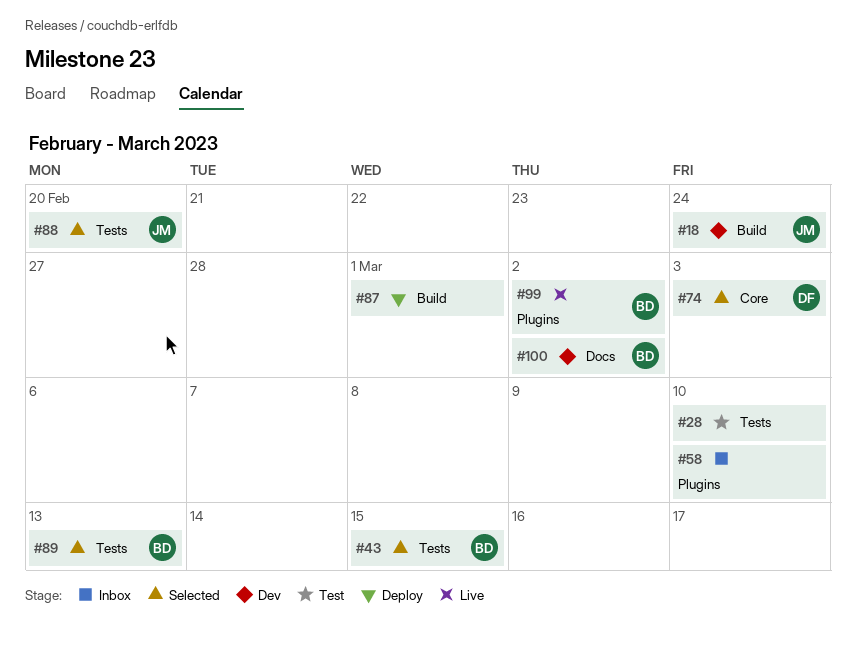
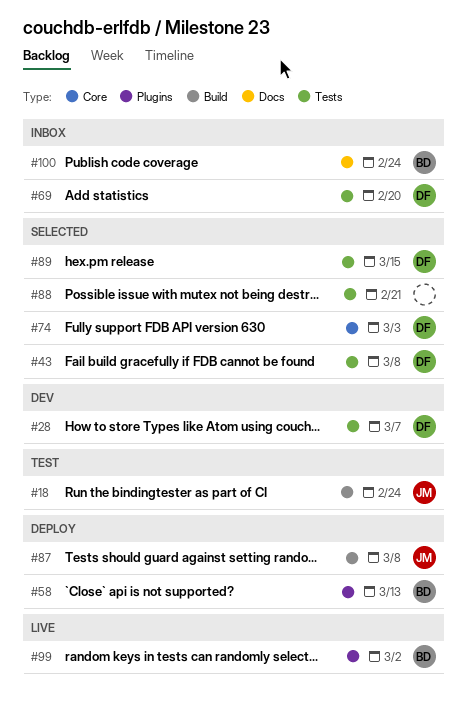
#18, status: Dev -> Test
#28, status: Test -> Dev
#28, owner: none -> DF
#28, due: Mar 10 -> Mar 7
#43, owner: BD -> DF
#43, due: Mar 15 -> Mar 8
#58, status: Inbox -> Deploy
#58, owner: none -> BD
#58, due: Mar 10 -> Mar 13
#69: none -> present
#87, owner: none -> JM
#87, due: Mar 1 -> Mar 8
#88, owner: JM -> none
#88, due: Feb 20 -> Feb 21
#89, owner: BD -> DF
#89, due: Mar 13 -> Mar 15
#100, status: Dev -> Inbox
#100, due: Mar 2 -> Feb 24

